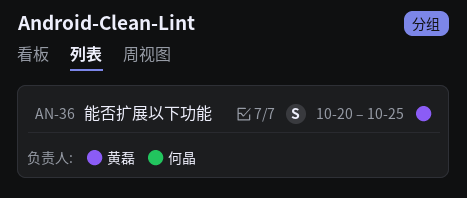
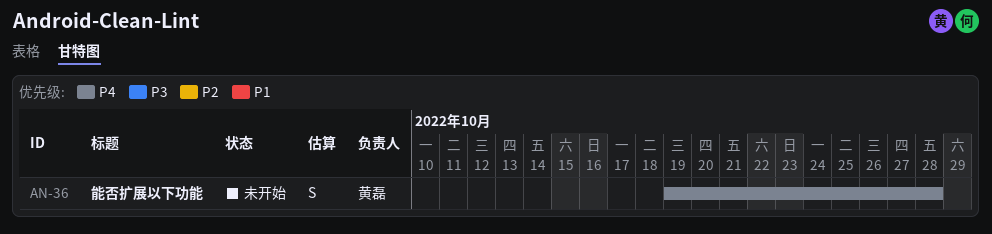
AN-36, start: Oct 20 -> Oct 19
AN-36, due: Oct 25 -> Oct 28

